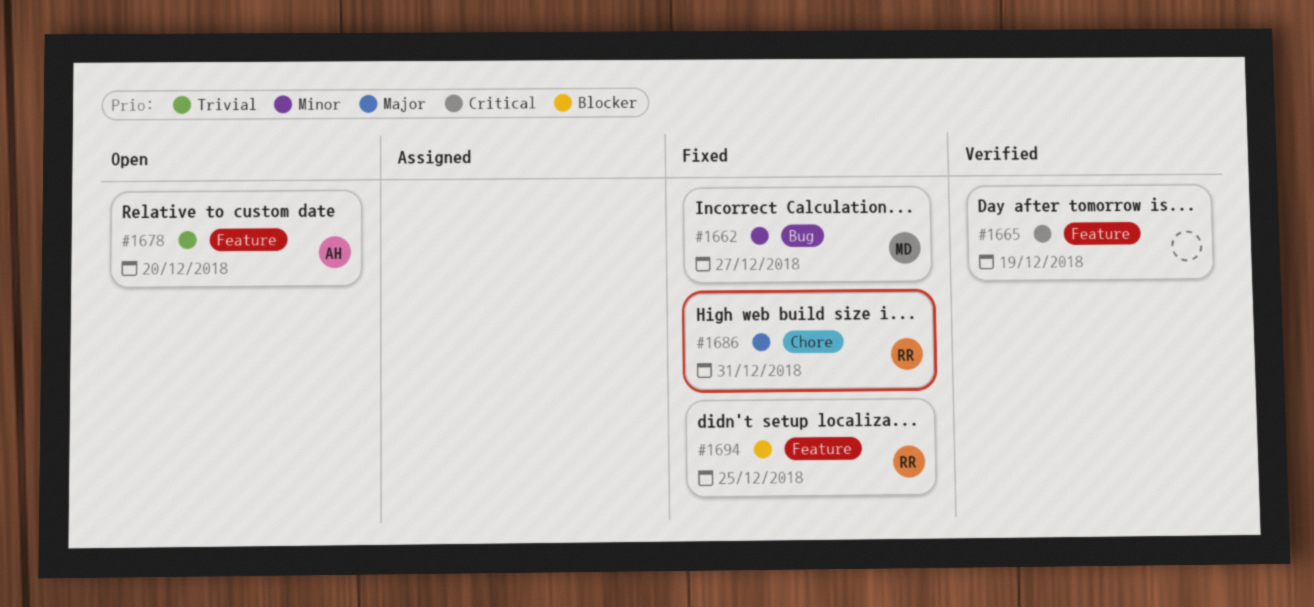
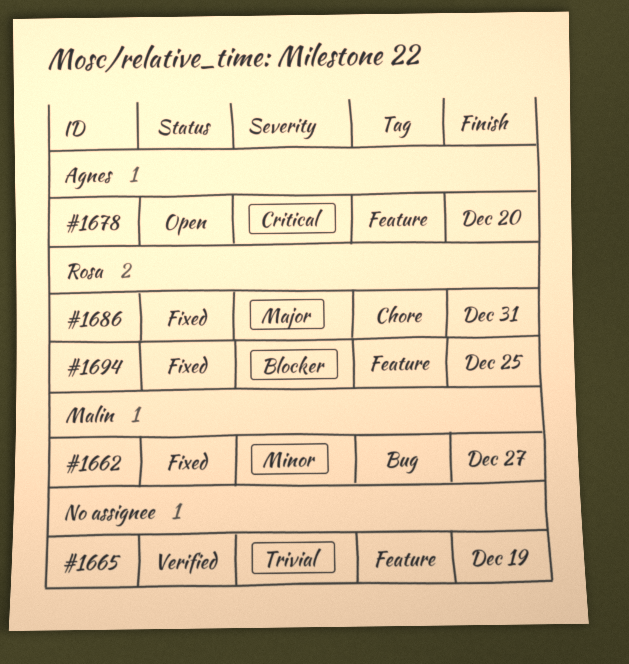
#1665, priority: Critical -> Trivial
#1678, priority: Trivial -> Critical

